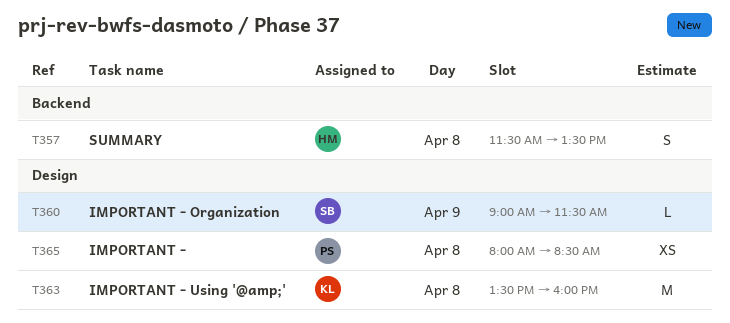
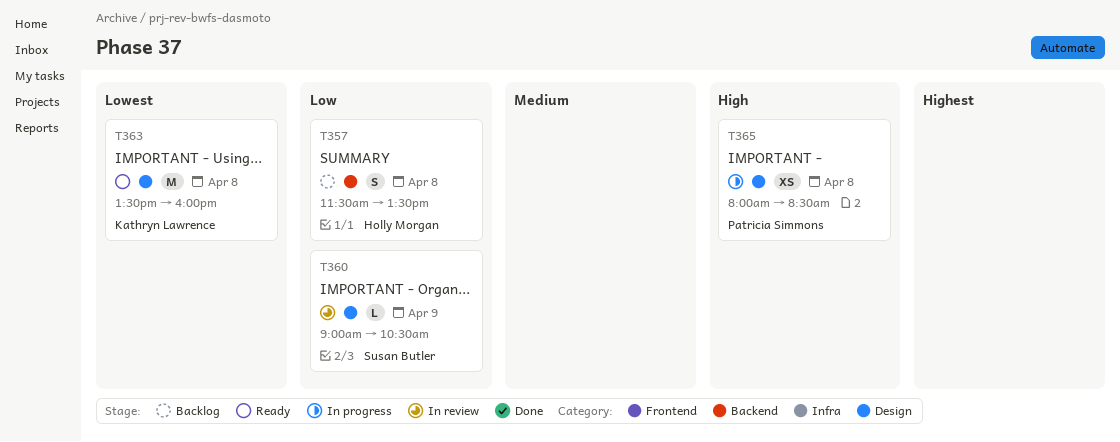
T360, ends: 11:30 -> 10:30

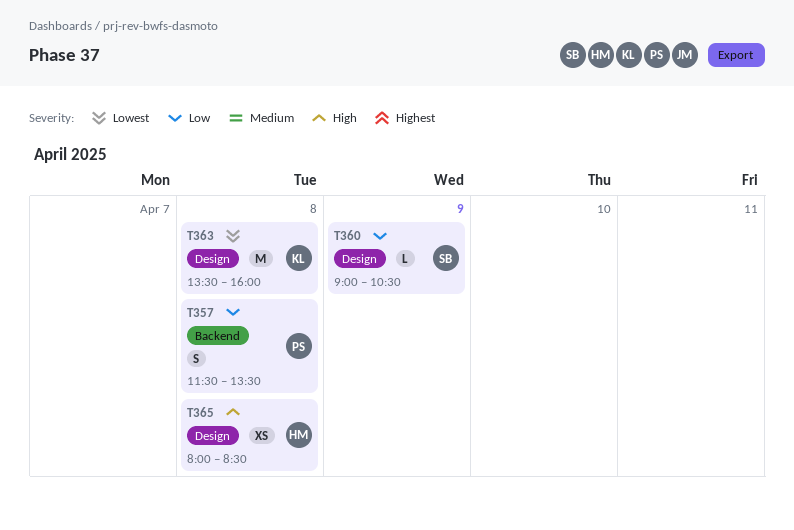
T357, owner: Holly Morgan -> Patricia Simmons
T365, owner: Patricia Simmons -> Holly Morgan

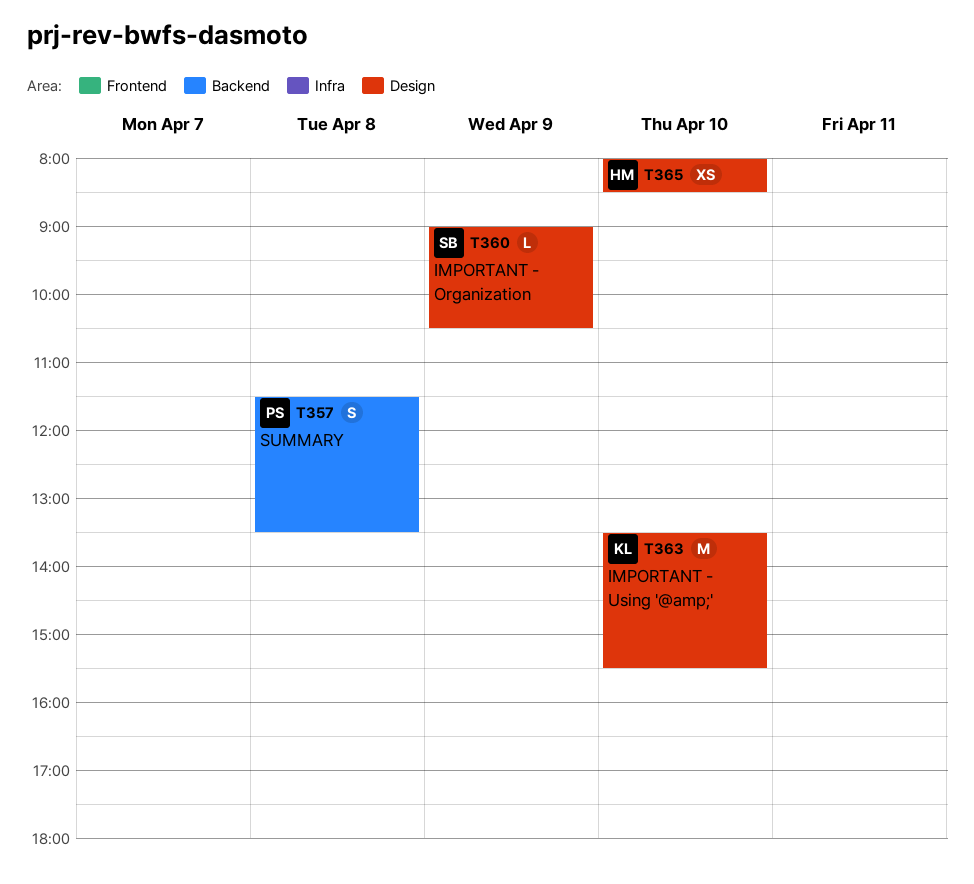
T363, day: Apr 8 -> Apr 10
T363, ends: 16:00 -> 15:30
T365, day: Apr 8 -> Apr 10

